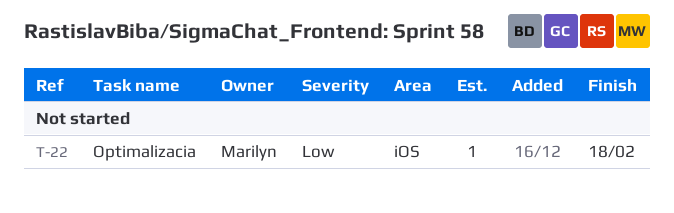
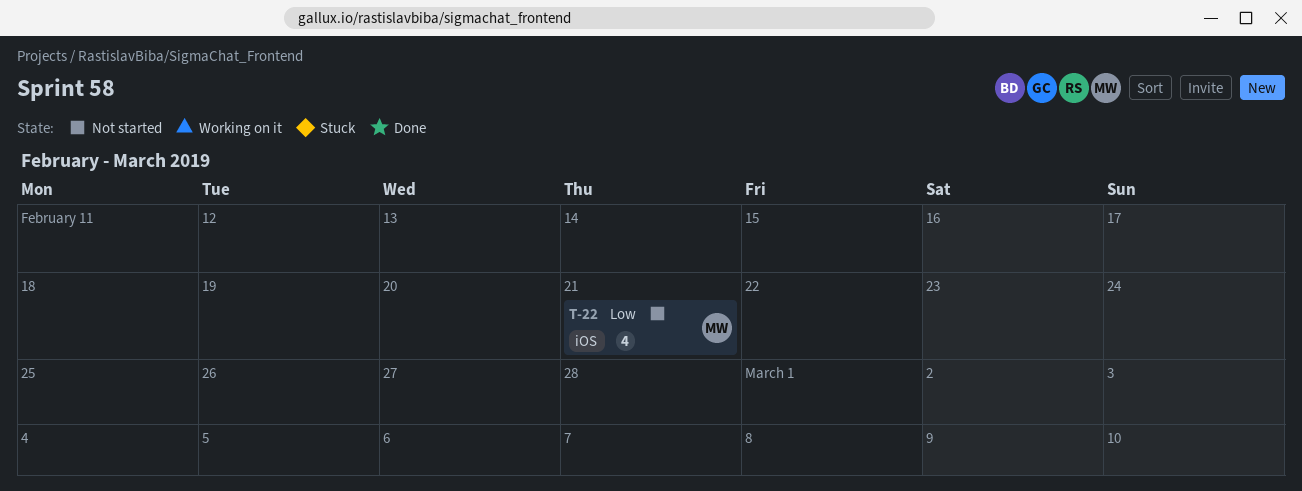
T-22, estimate: 1 -> 4
T-22, due: Feb 18 -> Feb 21

